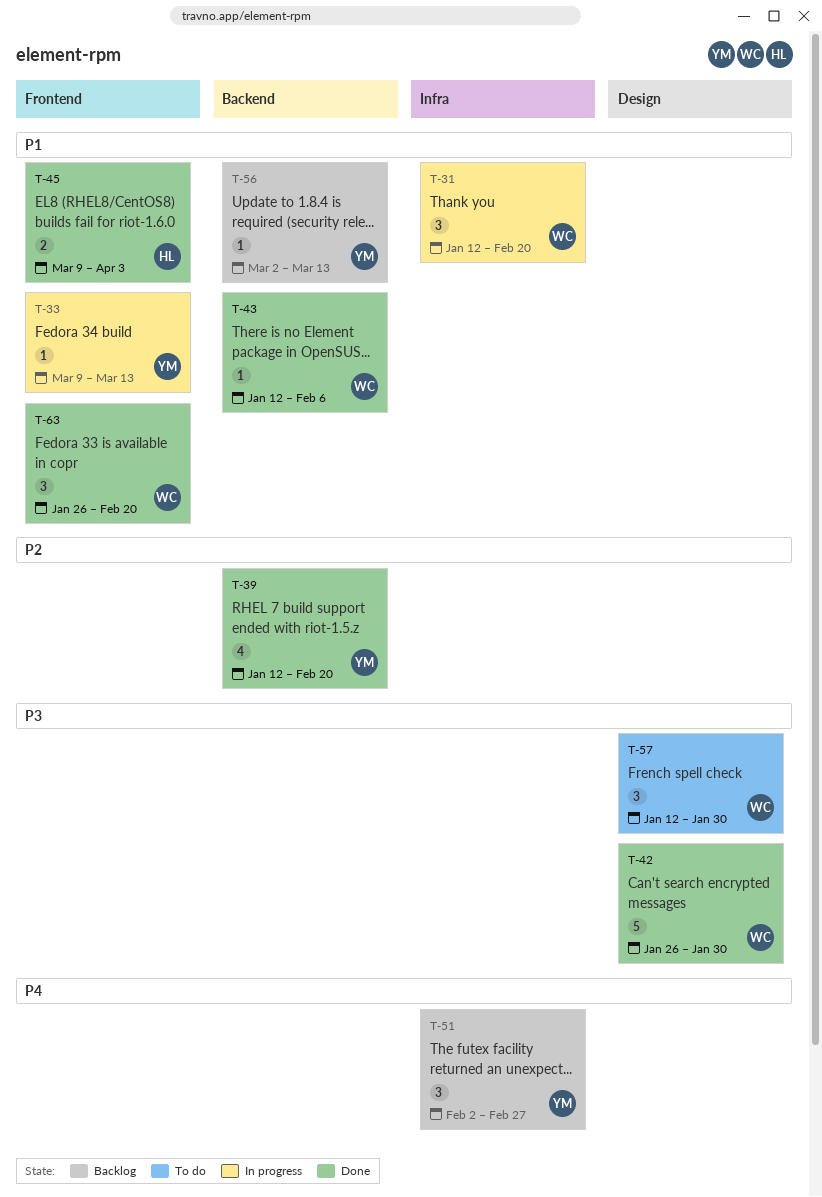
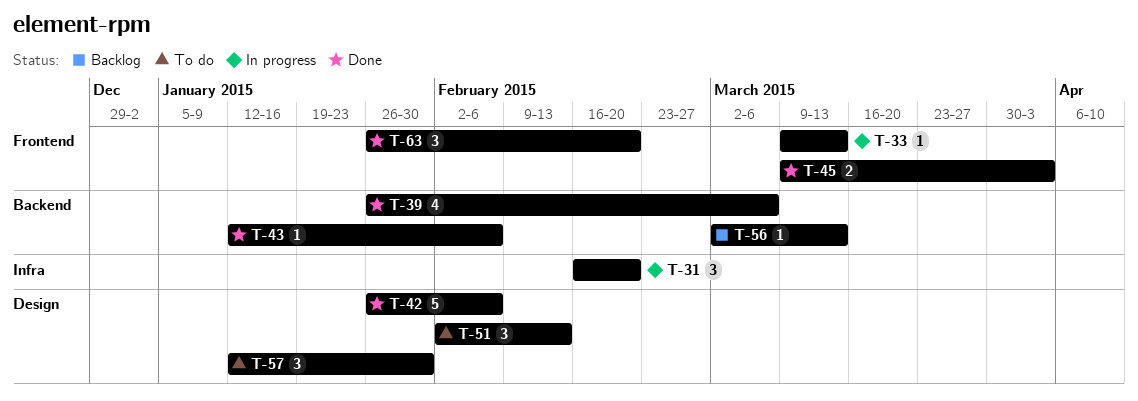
T-31, start: Jan 12 -> Feb 16
T-39, start: Jan 12 -> Jan 26
T-39, due: Feb 20 -> Mar 6
T-42, due: Jan 30 -> Feb 6
T-51, status: Backlog -> To do
T-51, label: Infra -> Design
T-51, due: Feb 27 -> Feb 13

